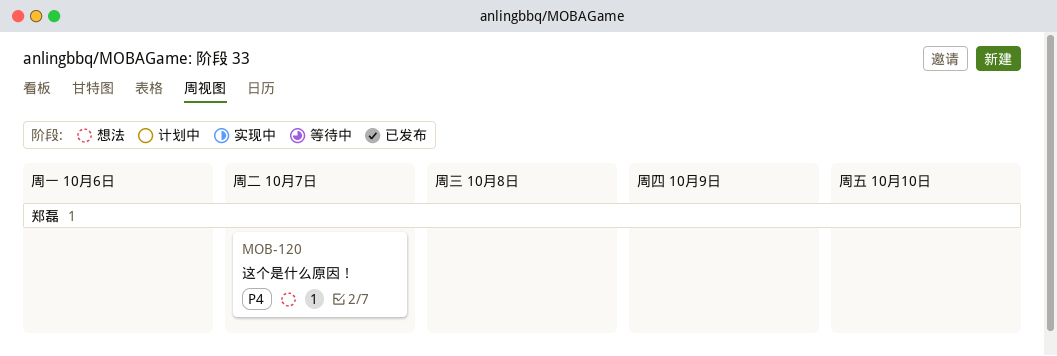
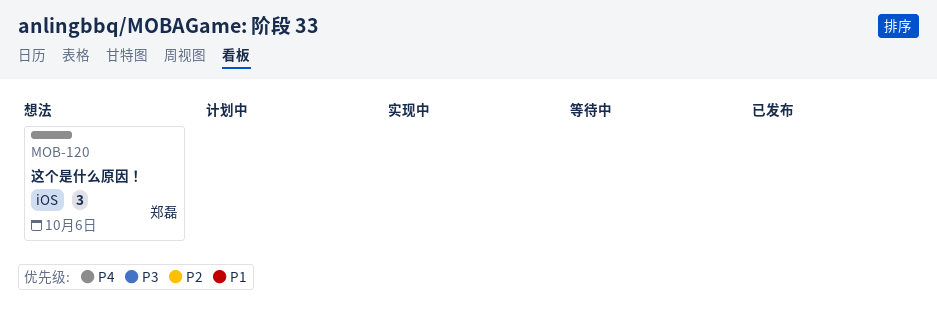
MOB-120, estimate: 1 -> 3
MOB-120, due: Oct 7 -> Oct 6

